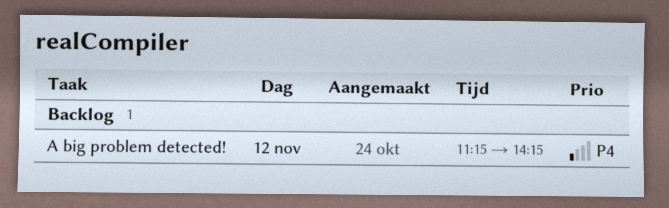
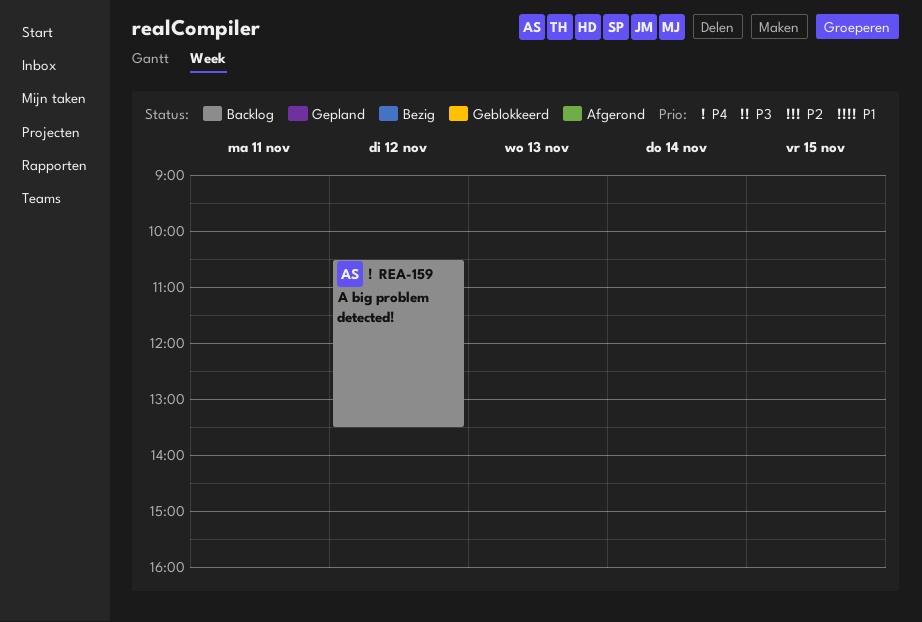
A big problem detected!, begins: 11:15 -> 10:30
A big problem detected!, ends: 14:15 -> 13:30

